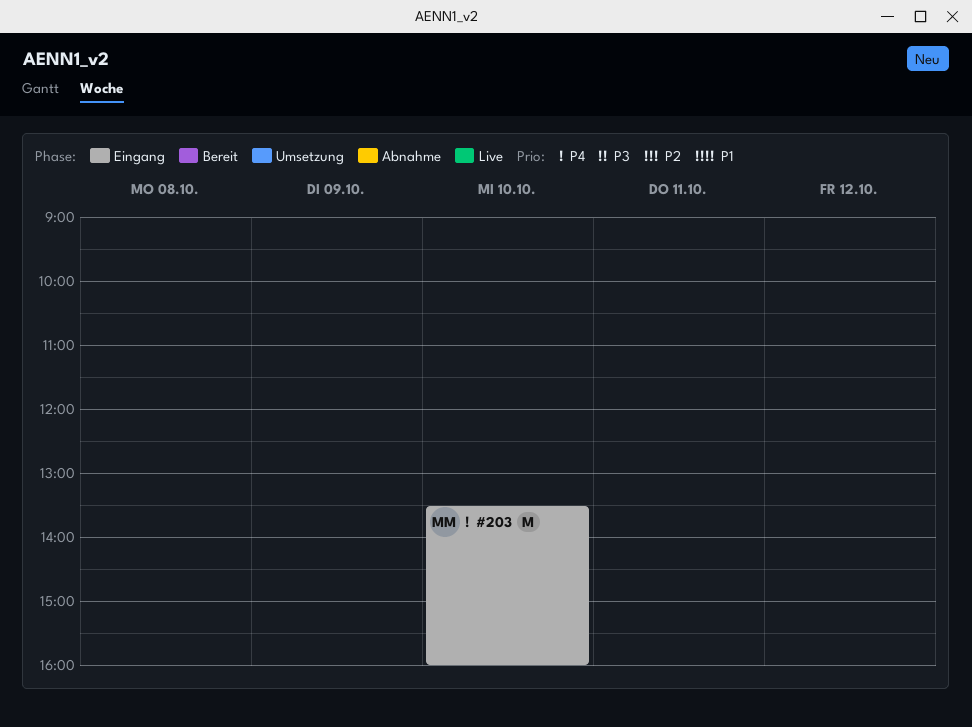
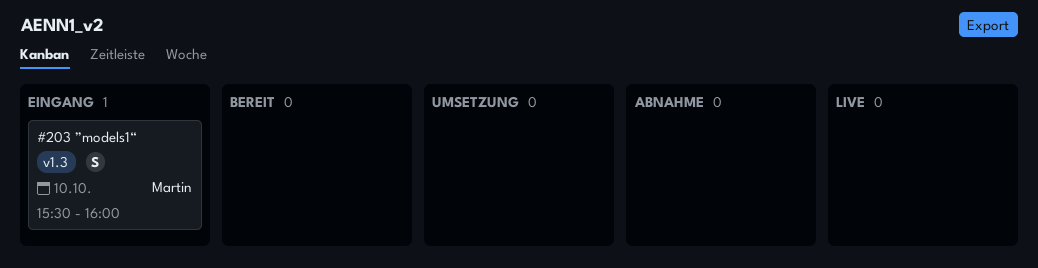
#203, estimate: M -> S
#203, begins: 13:30 -> 15:30

